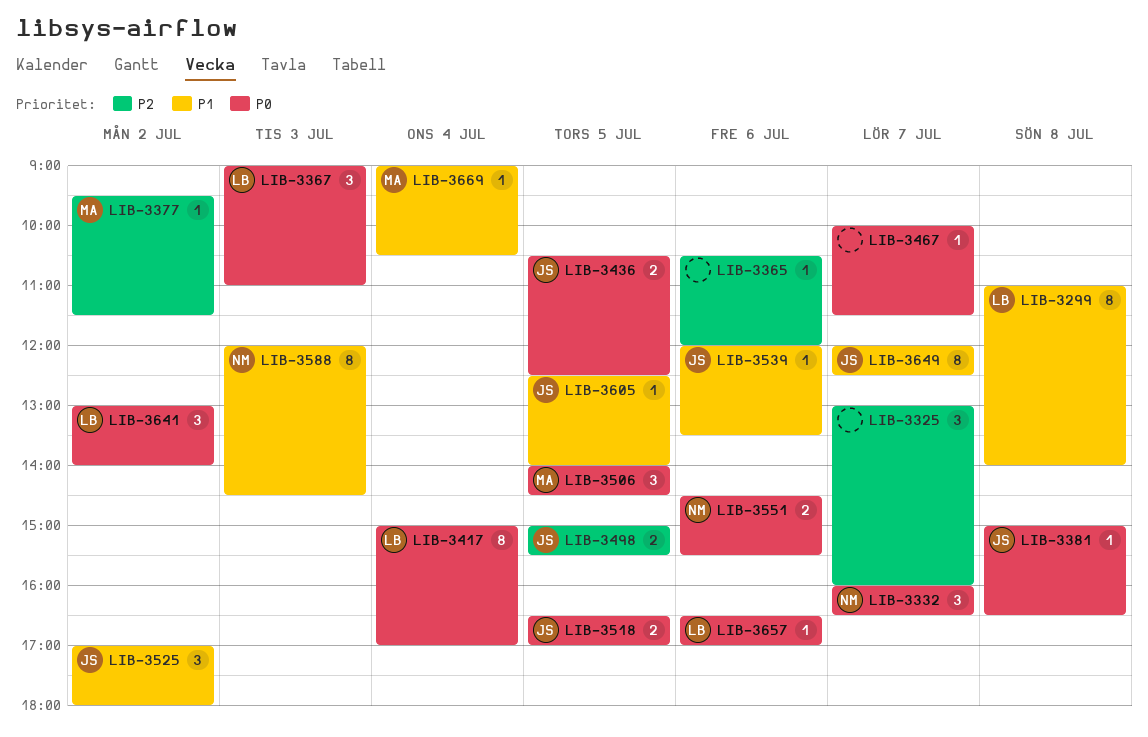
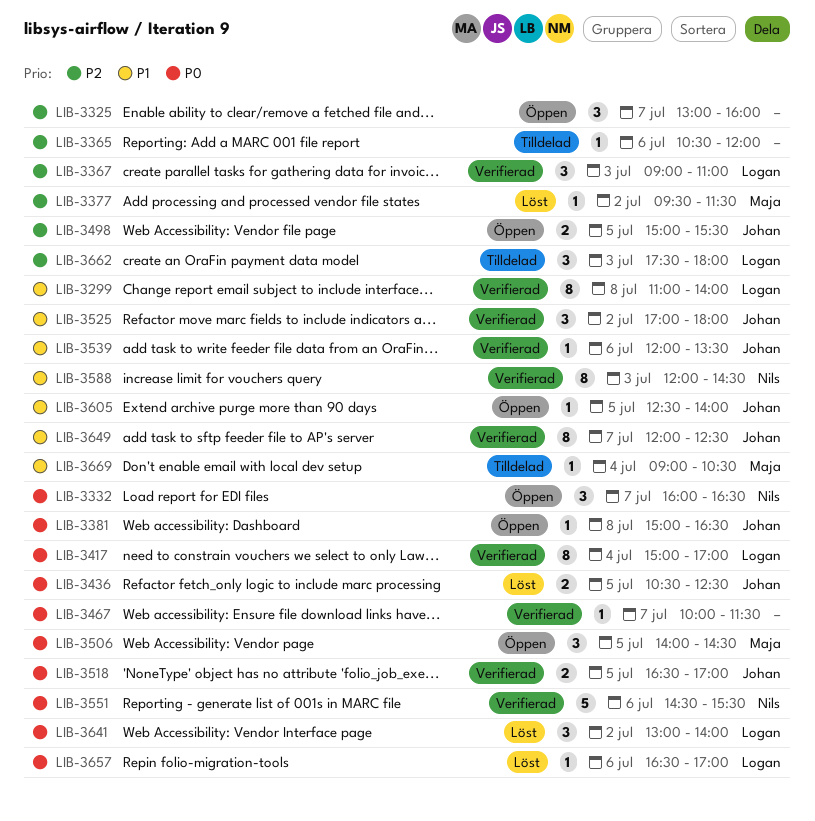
LIB-3367, priority: P0 -> P2
LIB-3551, estimate: 2 -> 5
LIB-3662: none -> present

